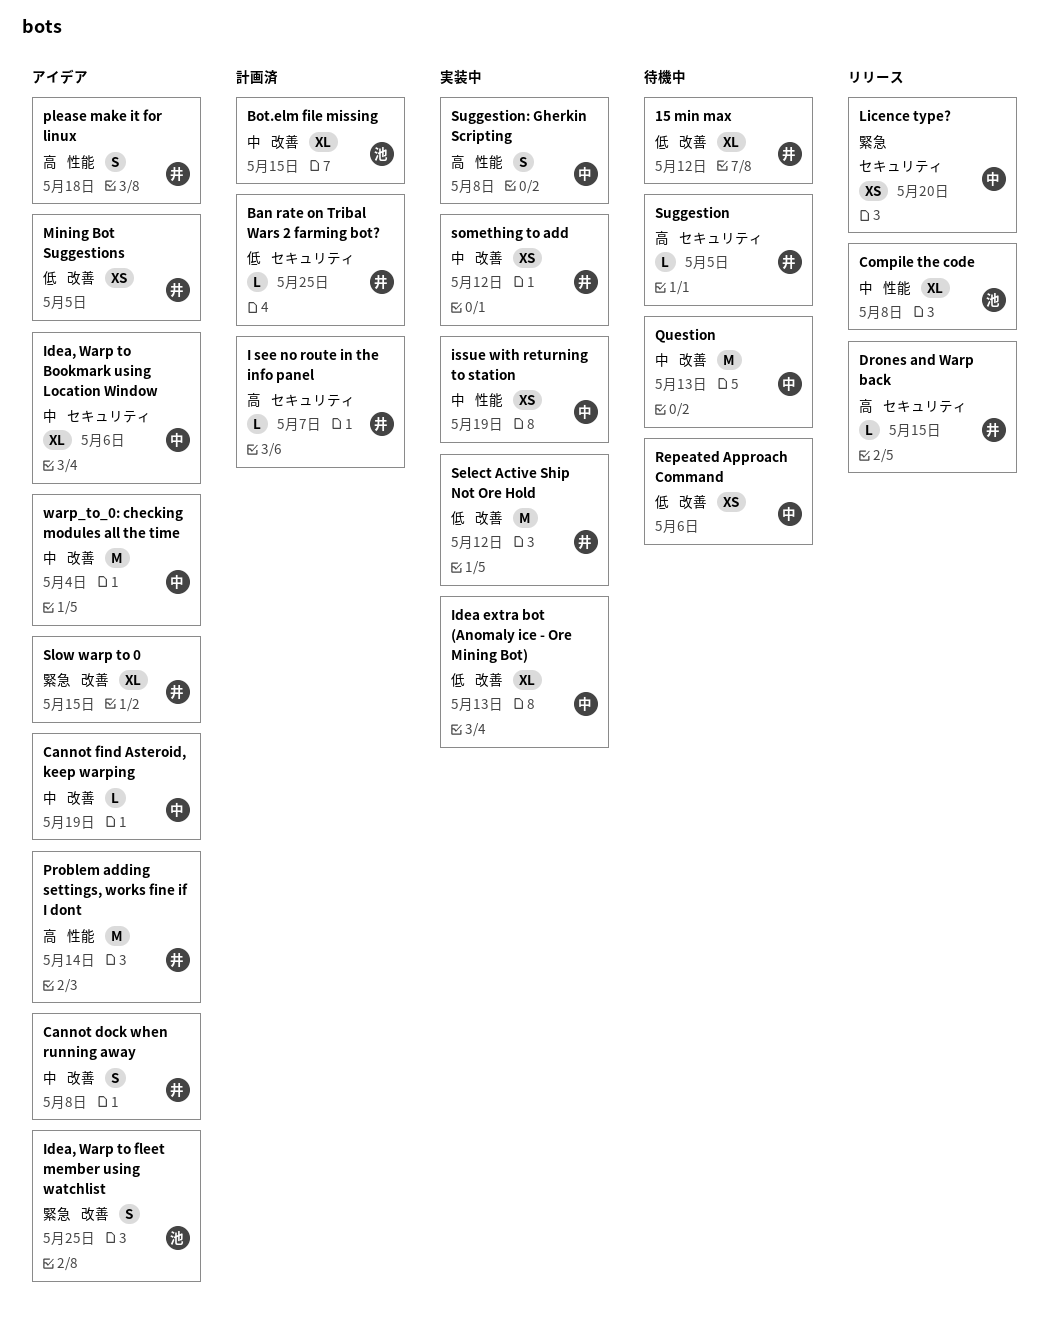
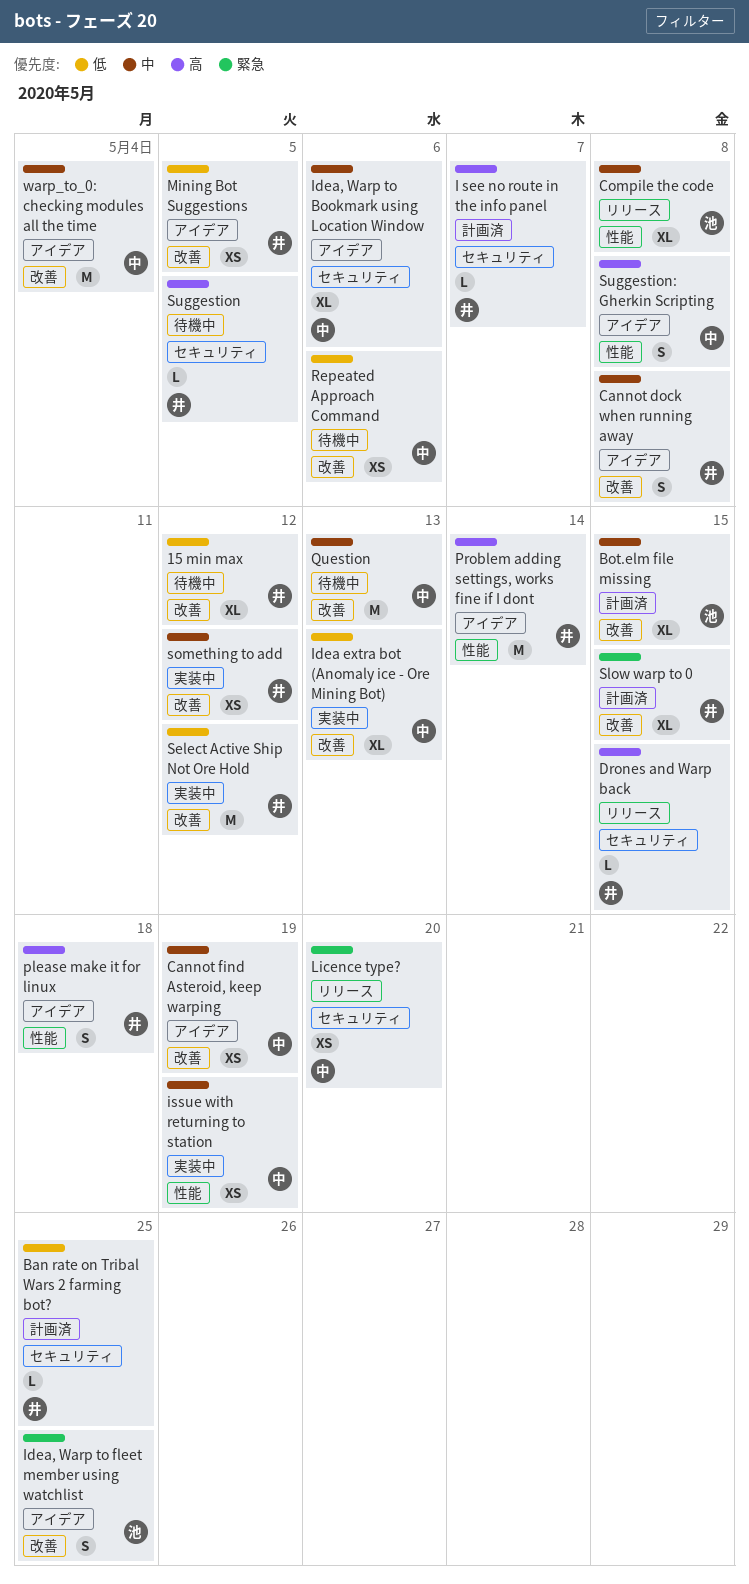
Cannot find Asteroid, keep warping, estimate: L -> XS
Slow warp to 0, status: アイデア -> 計画済
Suggestion: Gherkin Scripting, status: 実装中 -> アイデア

